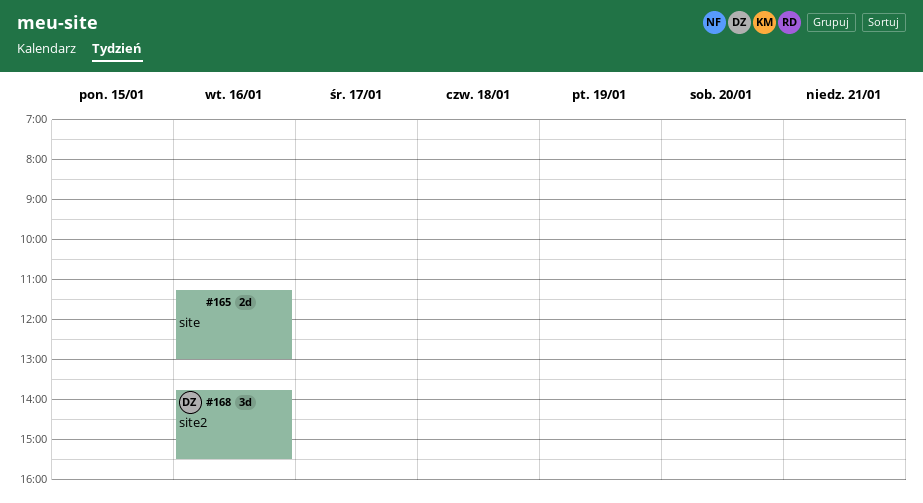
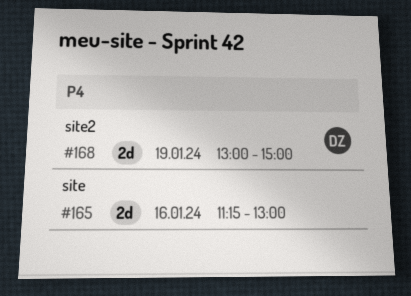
#168, estimate: 3d -> 2d
#168, day: Jan 16 -> Jan 19
#168, begins: 13:45 -> 13:00
#168, ends: 15:30 -> 15:00

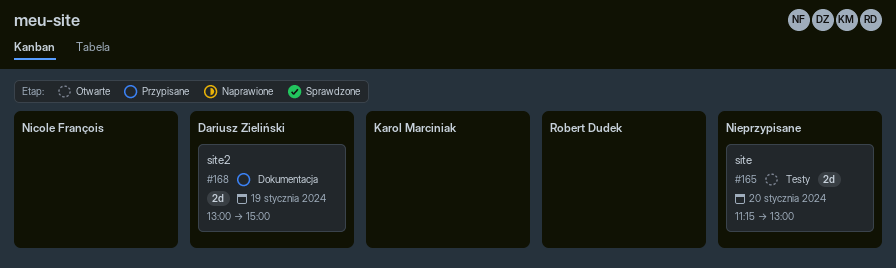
#165, day: Jan 16 -> Jan 20

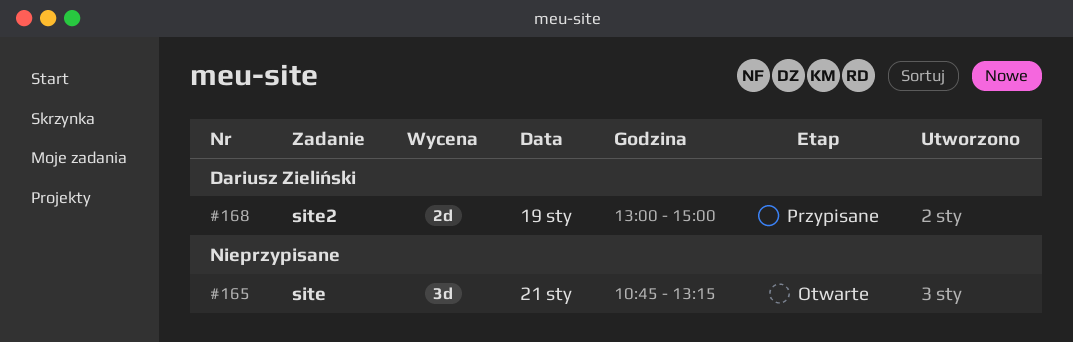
#165, estimate: 2d -> 3d
#165, day: Jan 20 -> Jan 21
#165, begins: 11:15 -> 10:45
#165, ends: 13:00 -> 13:15

